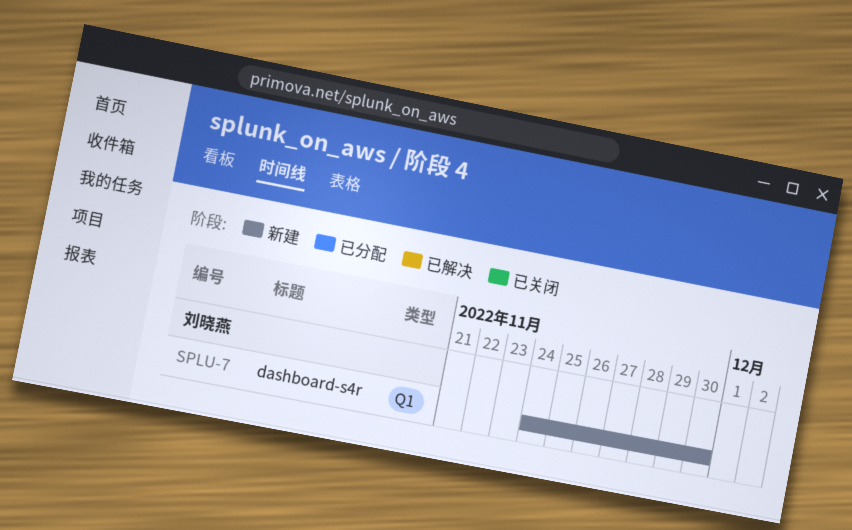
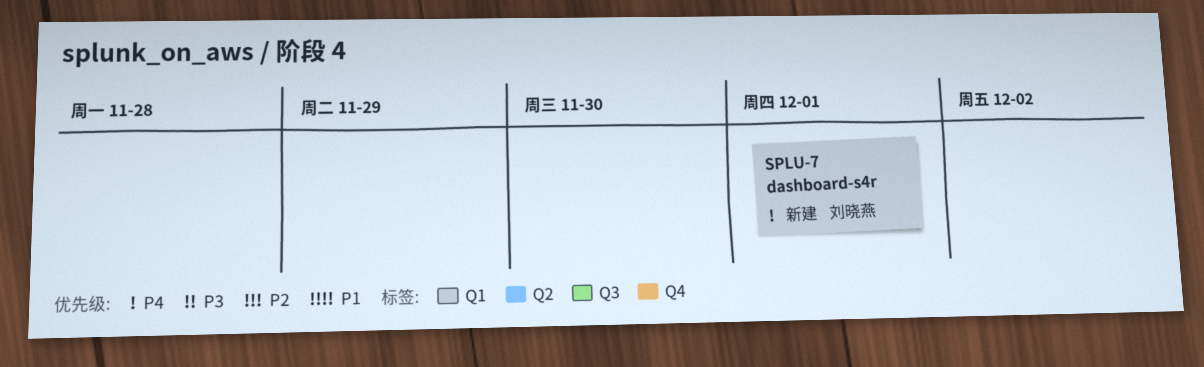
SPLU-7, due: Nov 30 -> Dec 1

